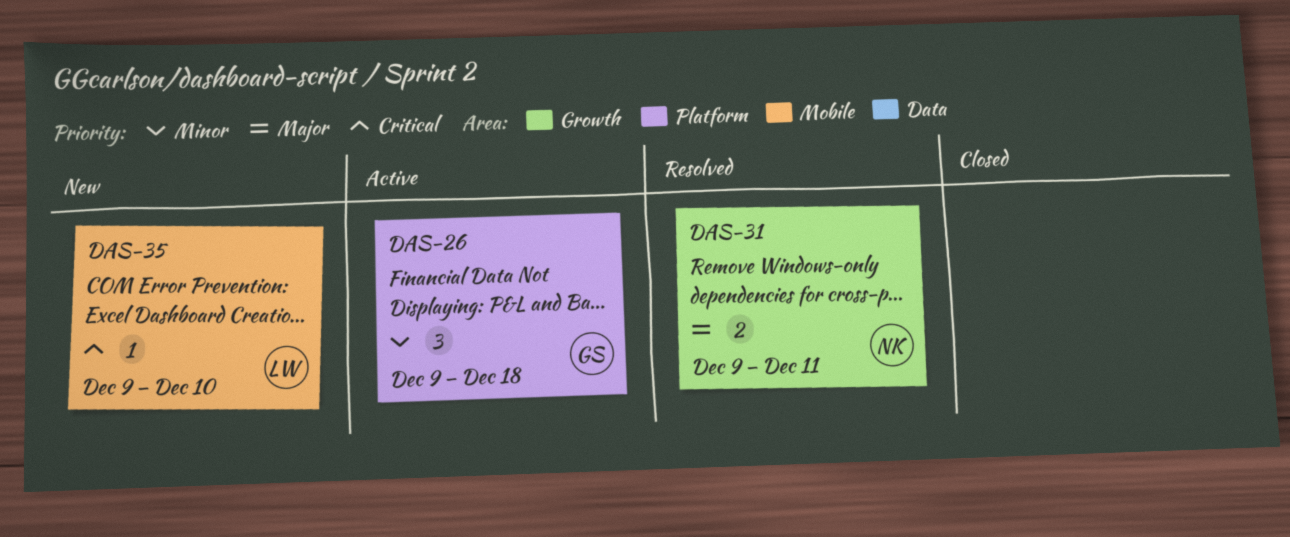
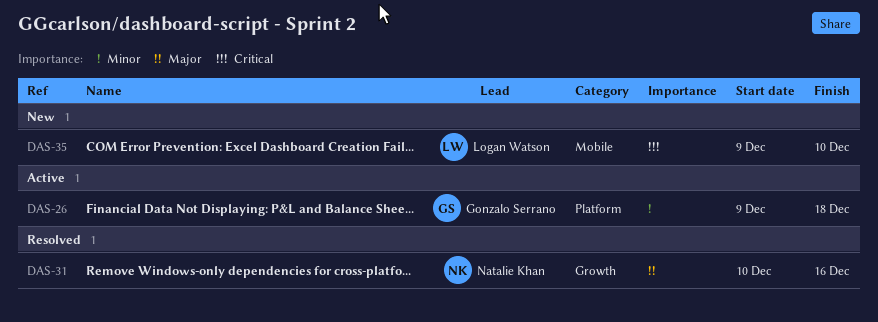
DAS-31, start: Dec 9 -> Dec 10
DAS-31, due: Dec 11 -> Dec 16

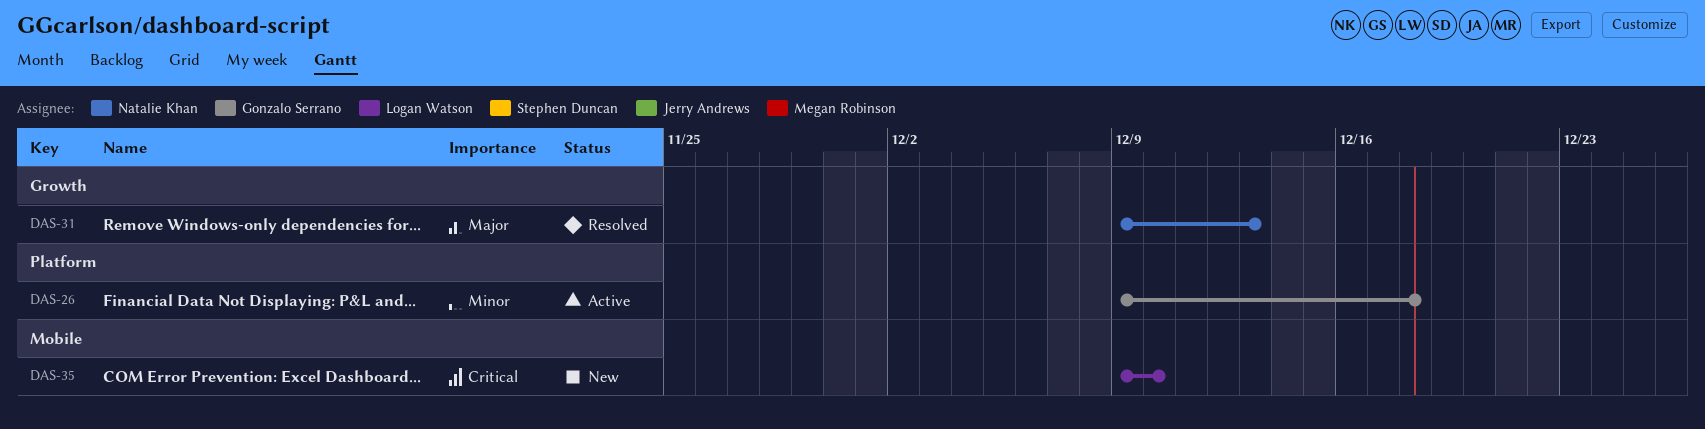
DAS-31, start: Dec 10 -> Dec 9
DAS-31, due: Dec 16 -> Dec 13

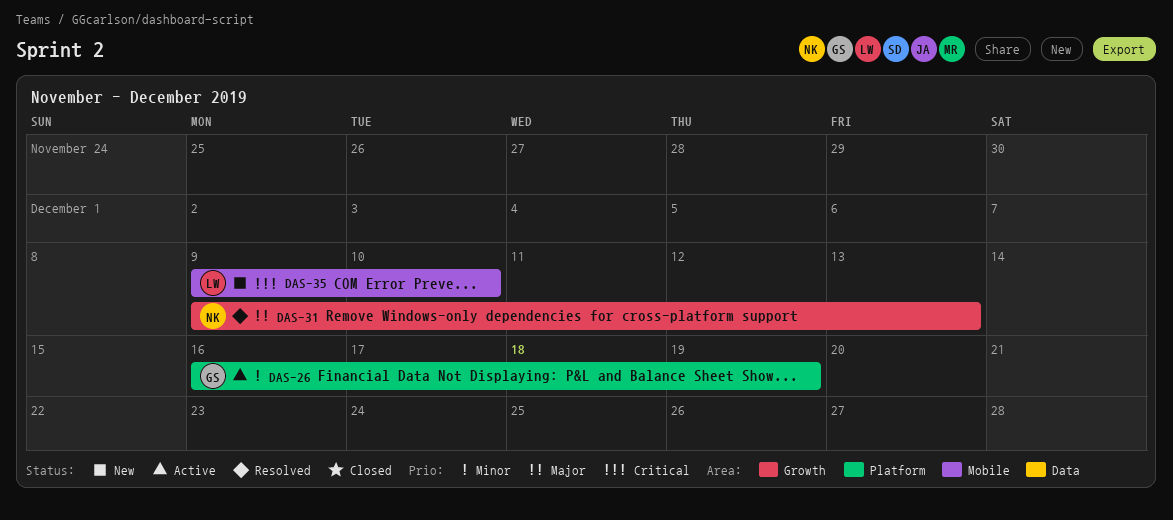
DAS-26, start: Dec 9 -> Dec 16
DAS-26, due: Dec 18 -> Dec 19

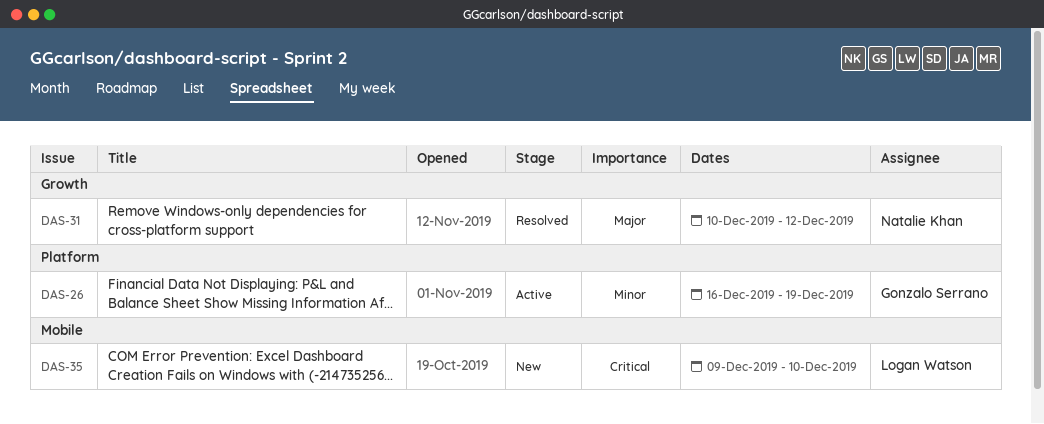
DAS-31, start: Dec 9 -> Dec 10
DAS-31, due: Dec 13 -> Dec 12

